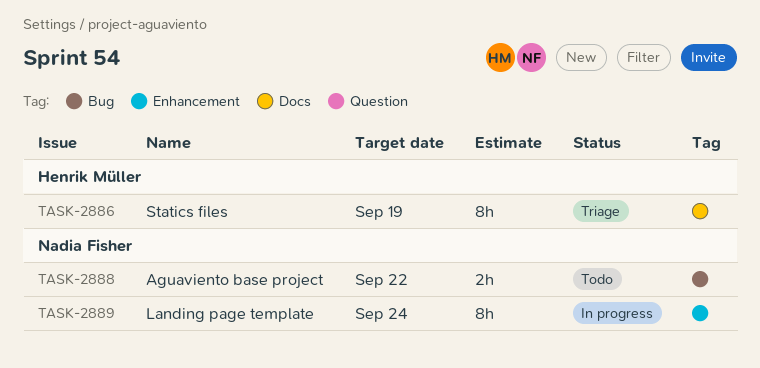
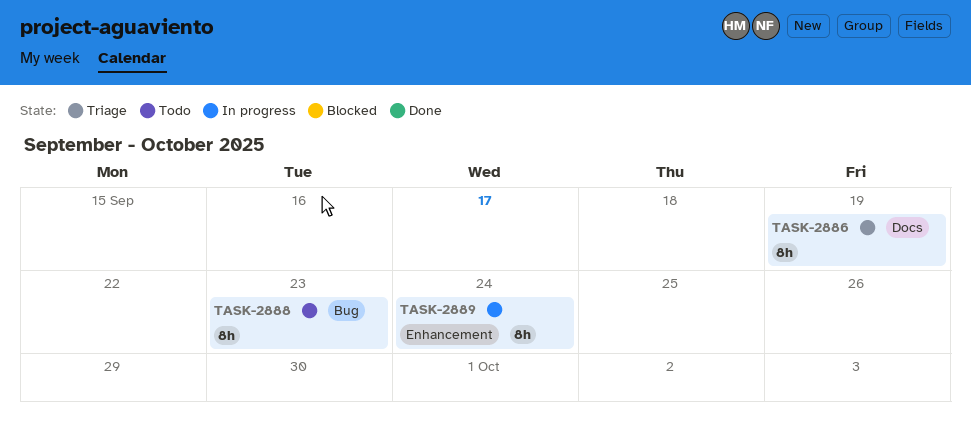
TASK-2888, estimate: 2h -> 8h
TASK-2888, due: Sep 22 -> Sep 23

